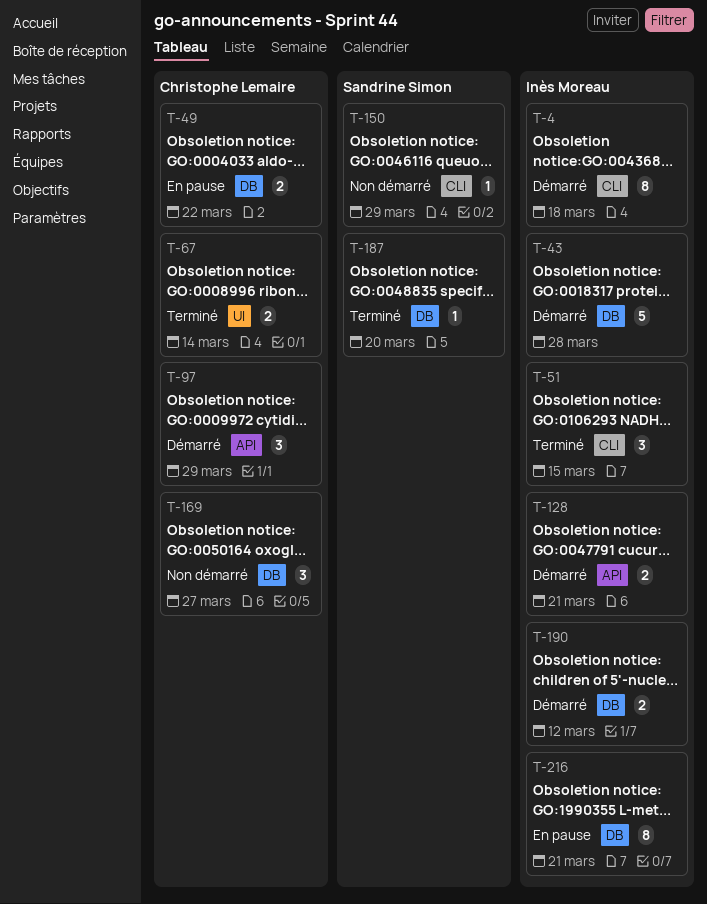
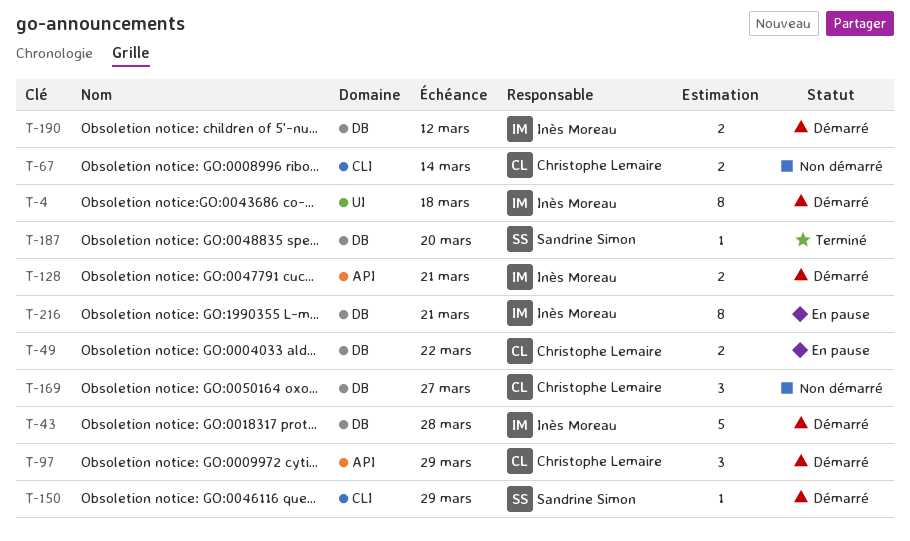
T-4, label: CLI -> UI
T-51: present -> none
T-67, status: Terminé -> Non démarré
T-67, label: UI -> CLI
T-150, status: Non démarré -> Démarré

